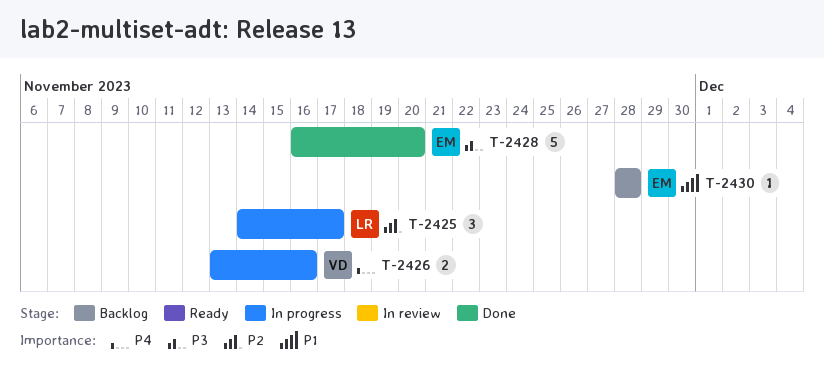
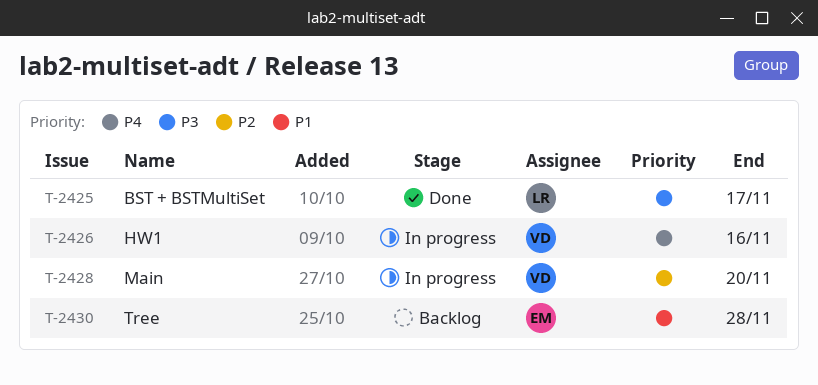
T-2425, status: In progress -> Done
T-2425, priority: P2 -> P3
T-2428, status: Done -> In progress
T-2428, owner: EM -> VD
T-2428, priority: P3 -> P2

